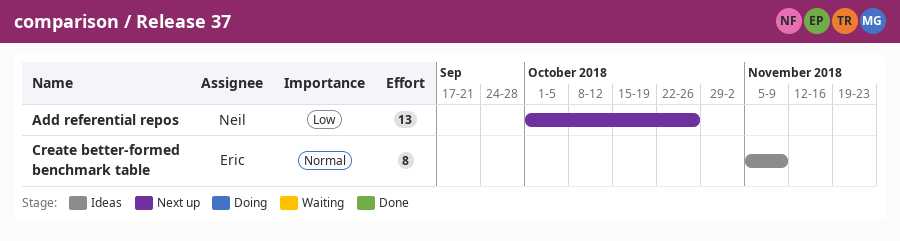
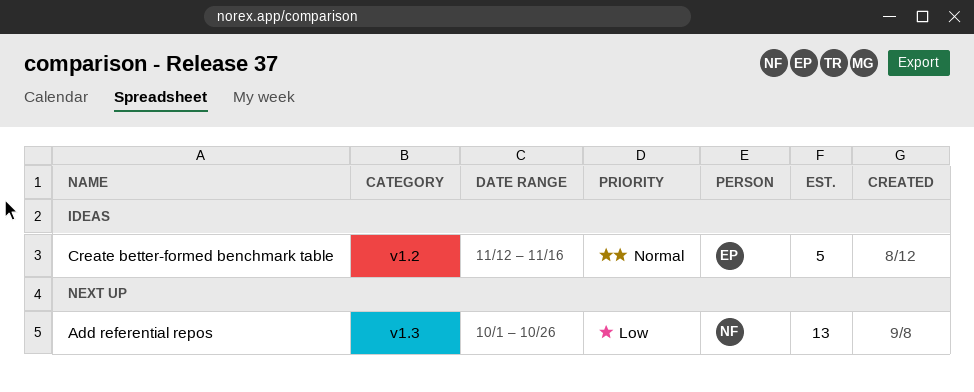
Create better-formed benchmark table, estimate: 8 -> 5
Create better-formed benchmark table, start: Nov 5 -> Nov 12
Create better-formed benchmark table, due: Nov 9 -> Nov 16

